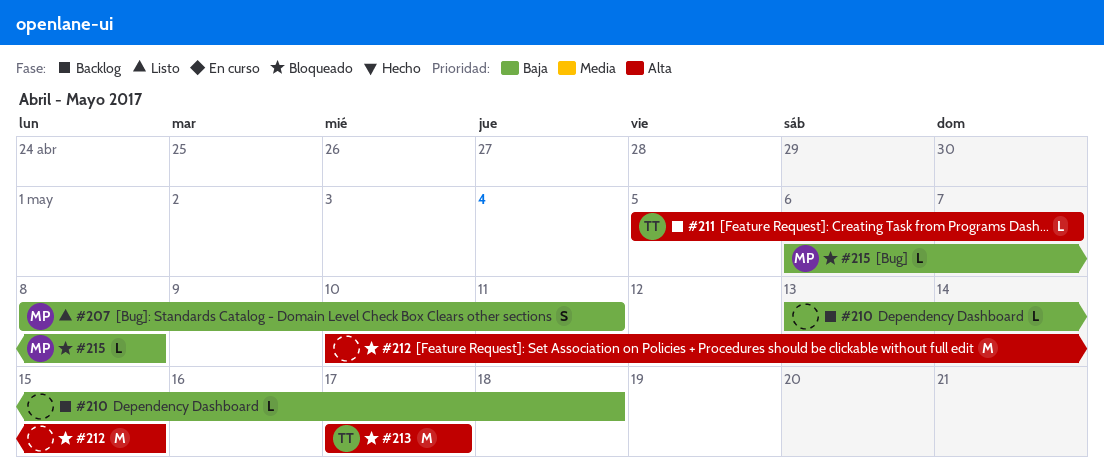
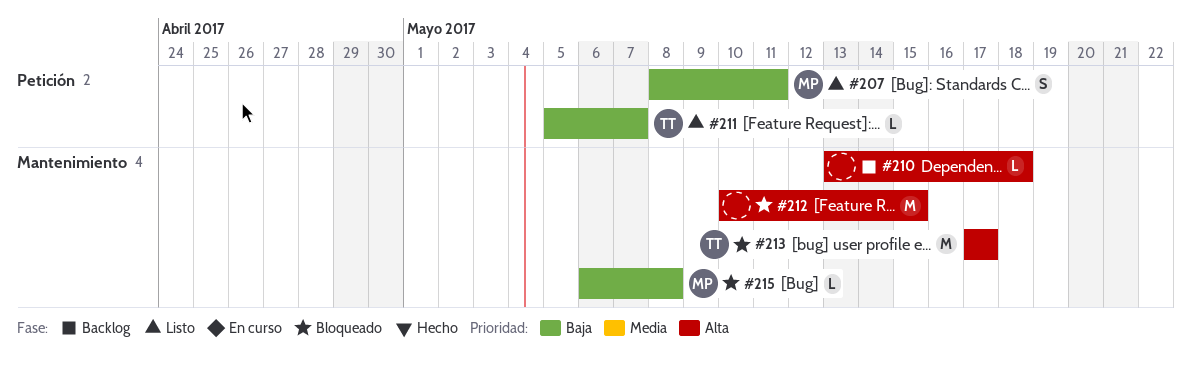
#210, priority: Baja -> Alta
#211, status: Backlog -> Listo
#211, priority: Alta -> Baja

